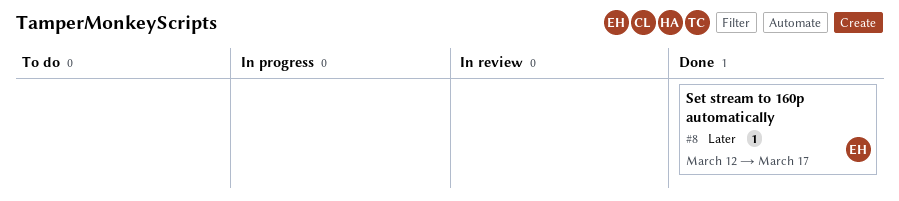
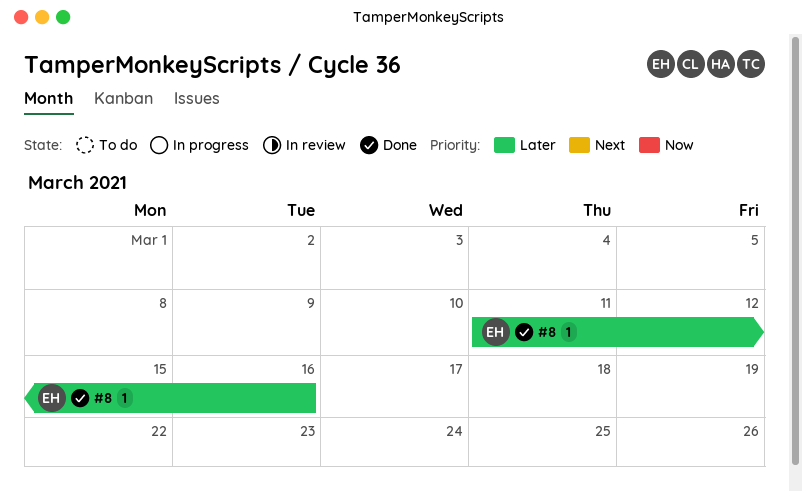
#8, start: Mar 12 -> Mar 11
#8, due: Mar 17 -> Mar 16

